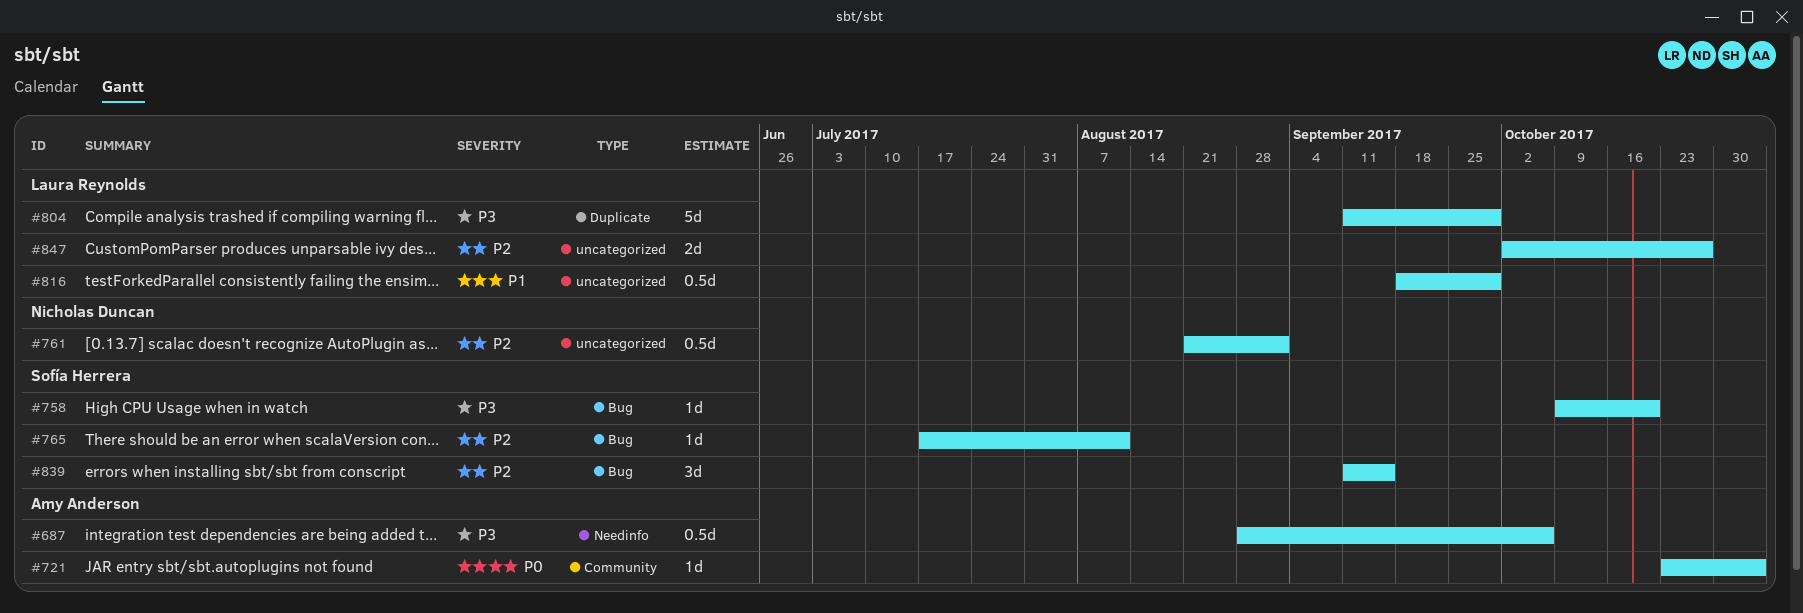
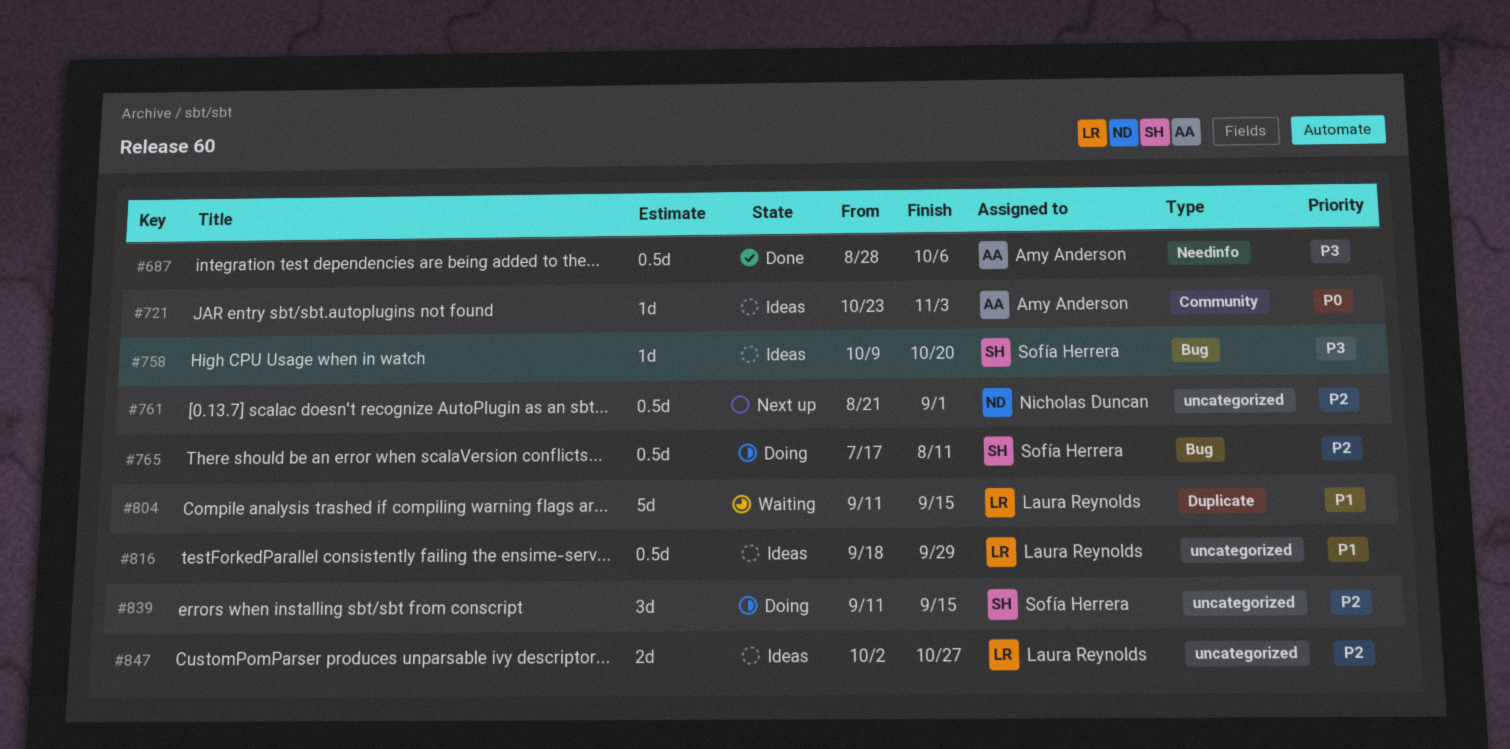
#765, estimate: 1d -> 0.5d
#804, priority: P3 -> P1
#804, due: Sep 29 -> Sep 15
#839, label: Bug -> uncategorized

